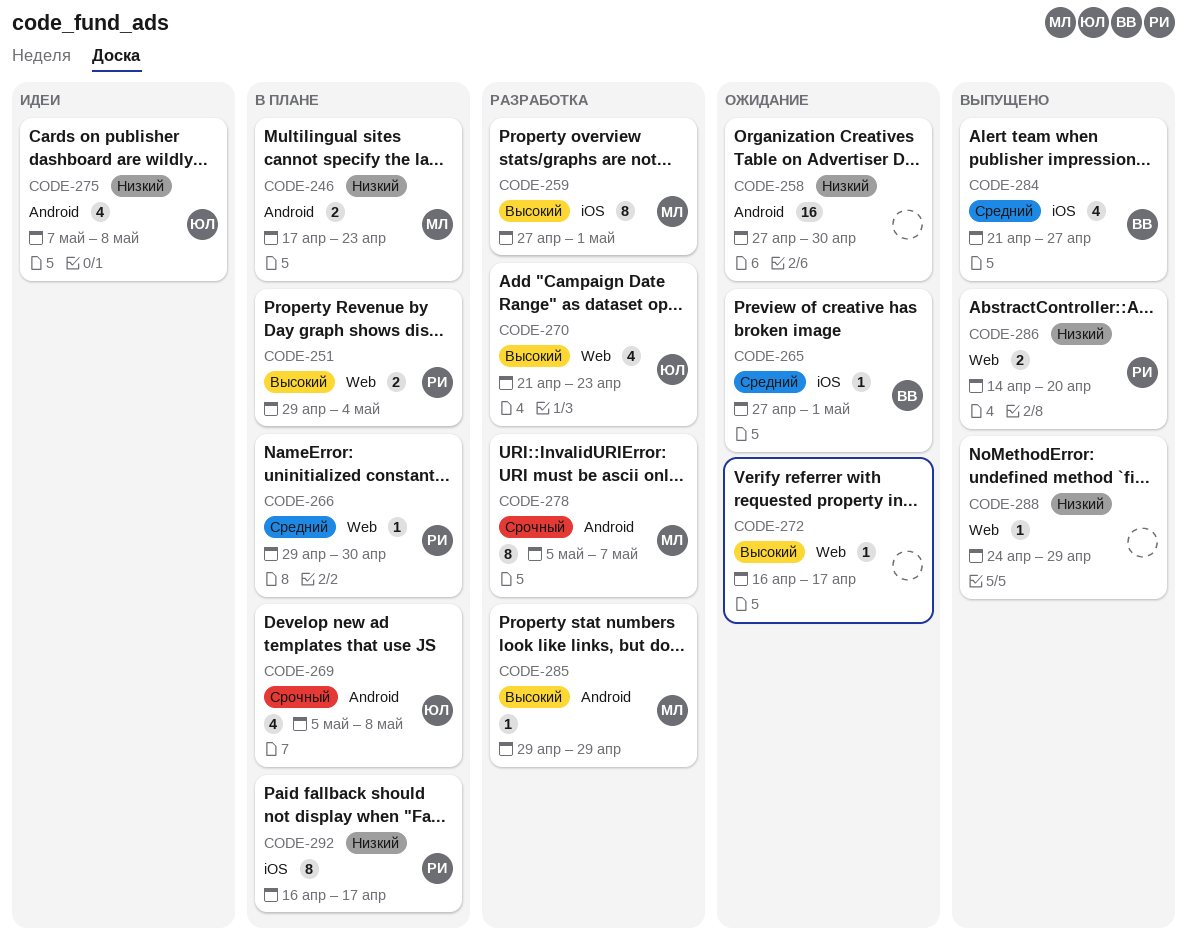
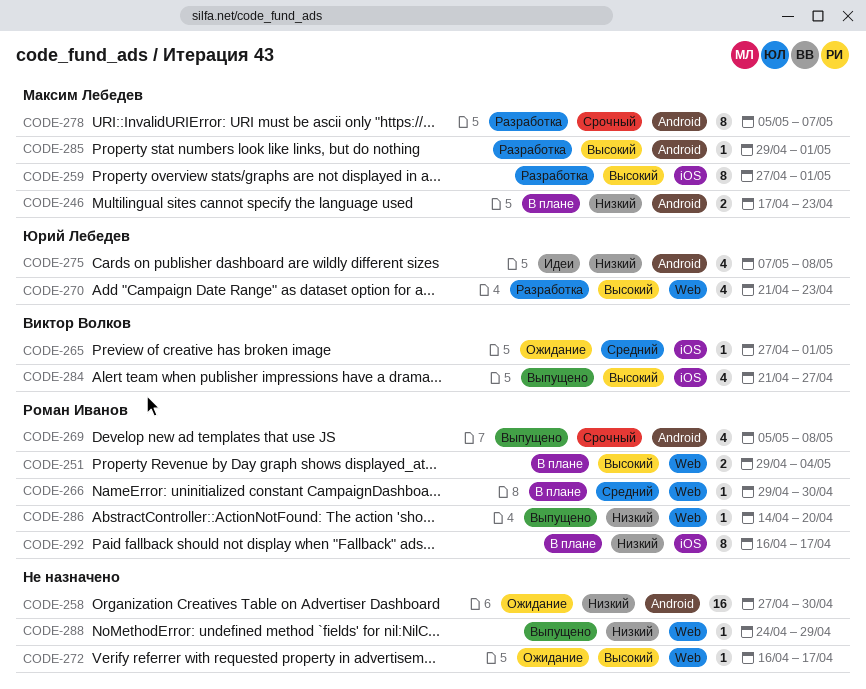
CODE-269, status: В плане -> Выпущено
CODE-269, owner: Юрий Лебедев -> Роман Иванов
CODE-284, priority: Средний -> Высокий
CODE-285, due: Apr 29 -> May 1
CODE-286, estimate: 2 -> 1

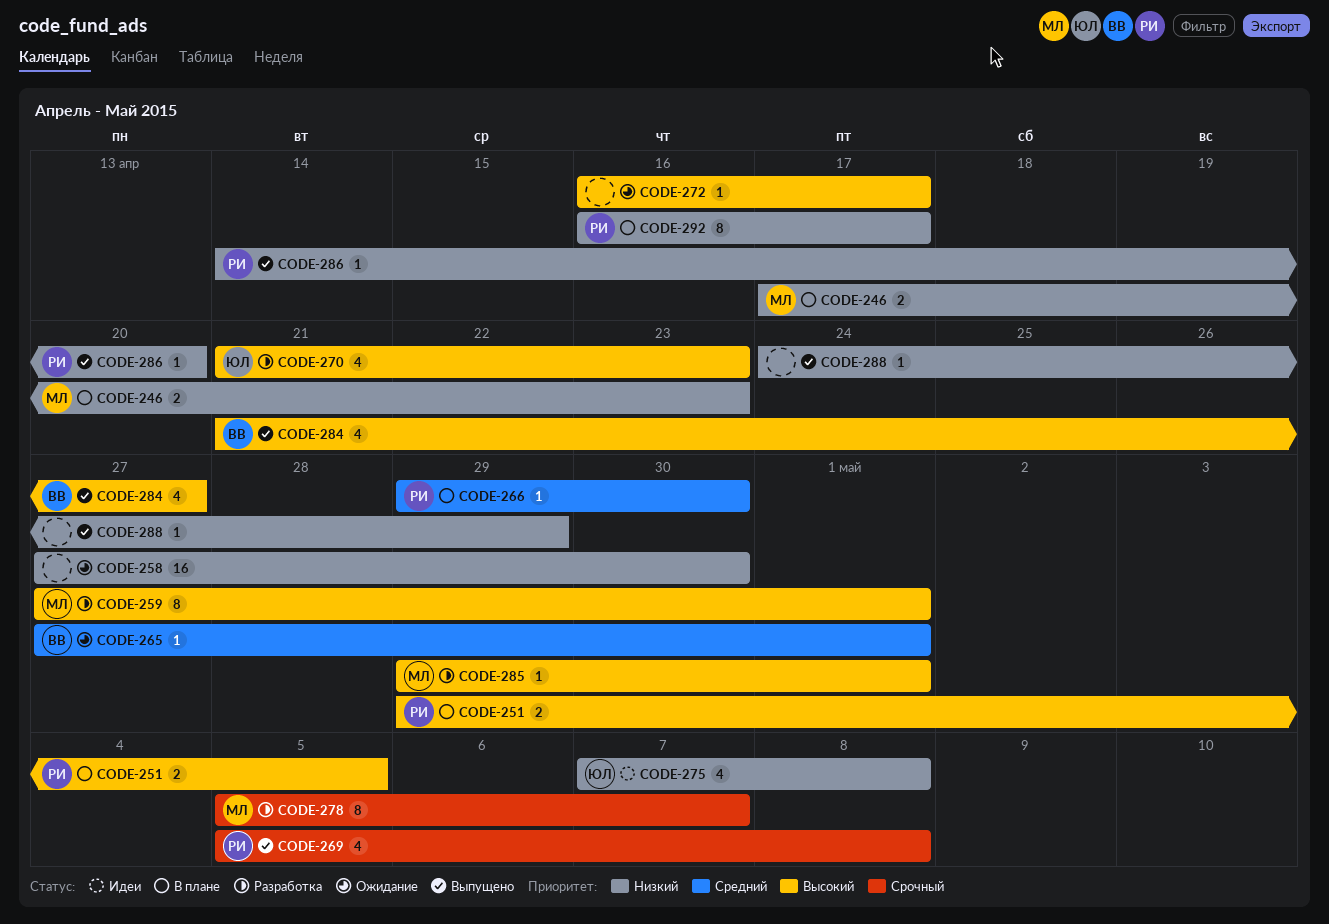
CODE-251, due: May 4 -> May 5

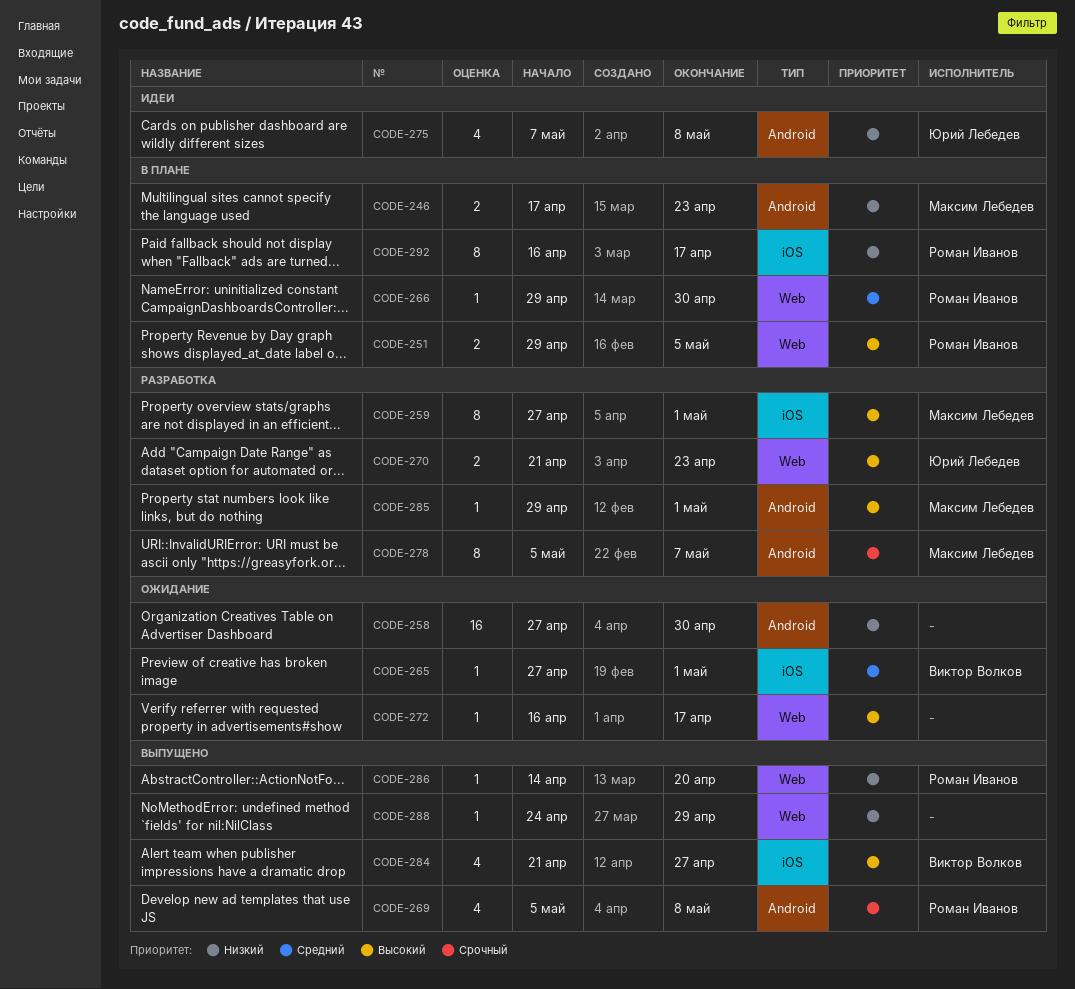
CODE-270, estimate: 4 -> 2

